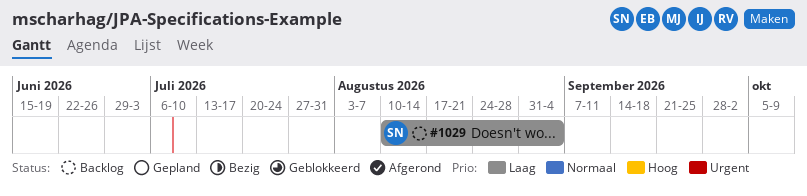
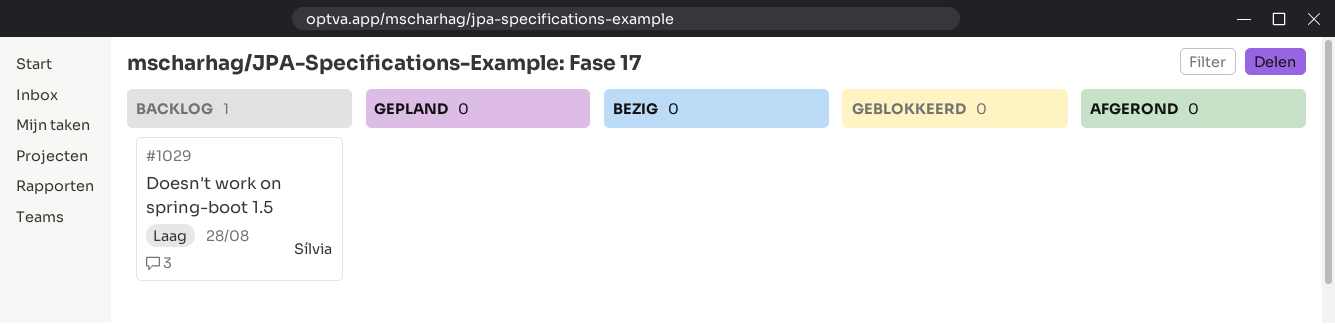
#1029, due: Sep 4 -> Aug 28

